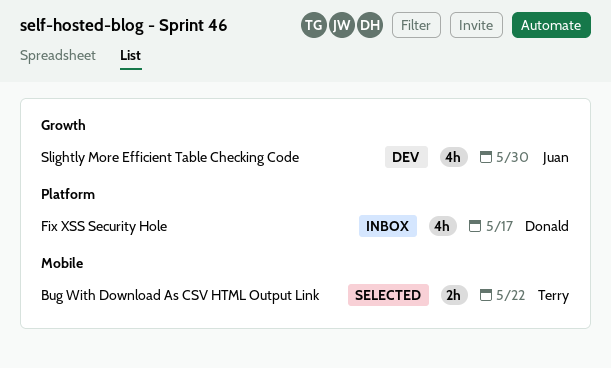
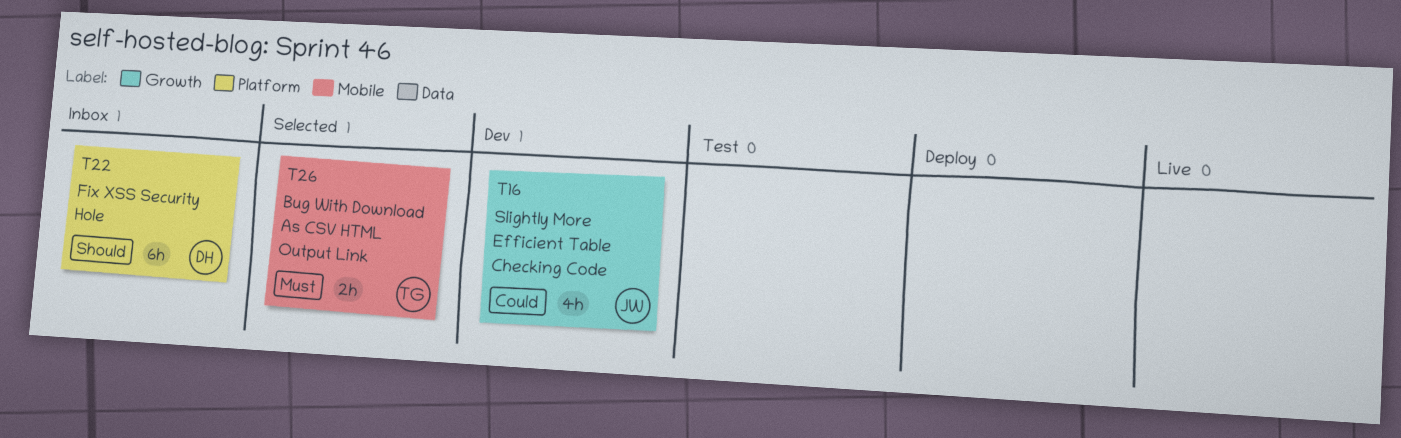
Fix XSS Security Hole, estimate: 4h -> 6h

